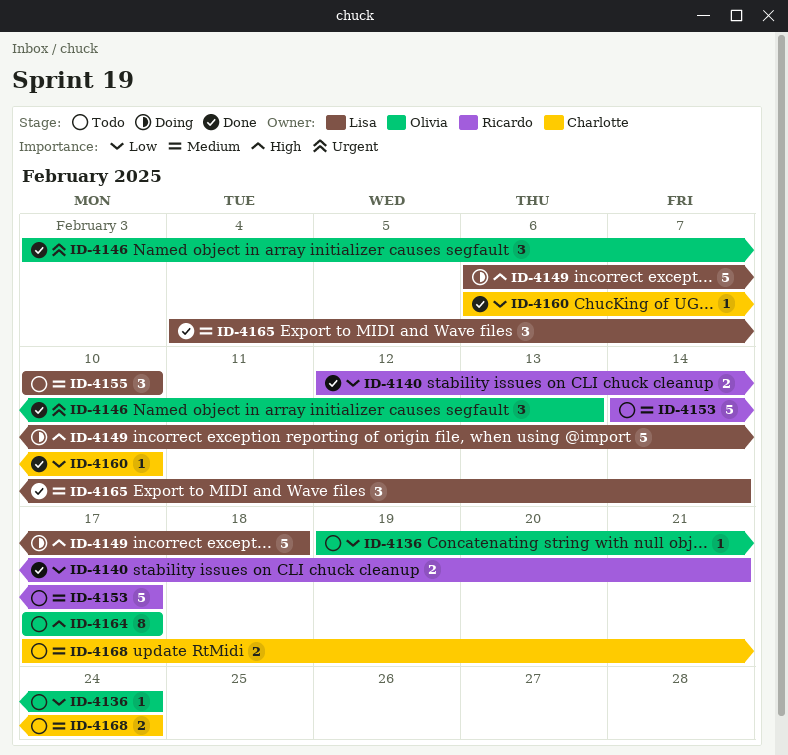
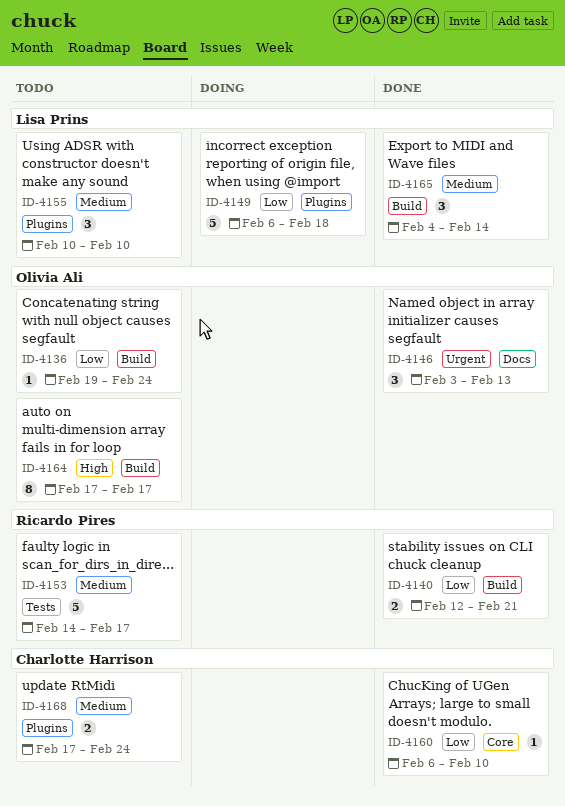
ID-4149, priority: High -> Low

